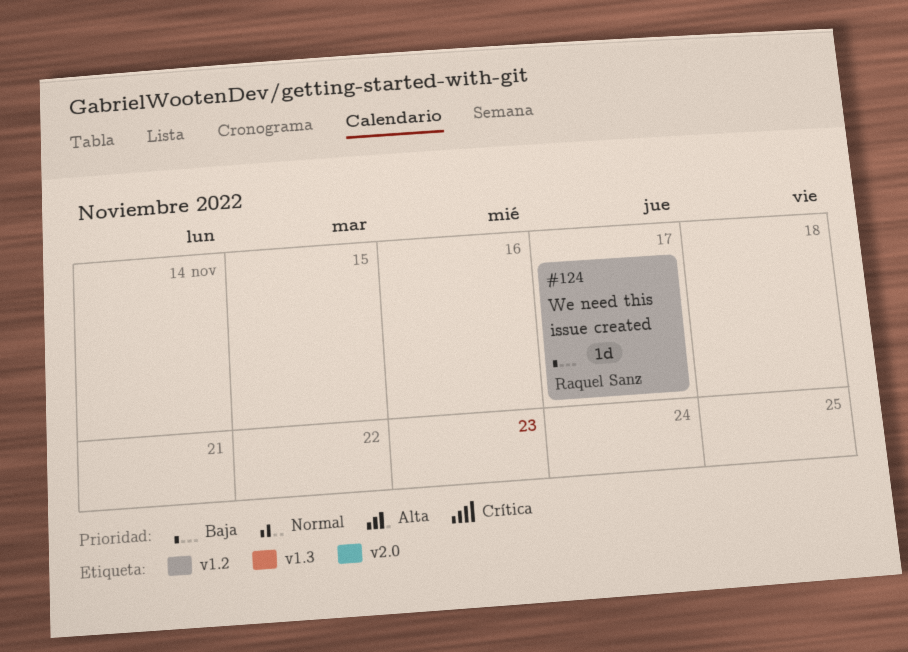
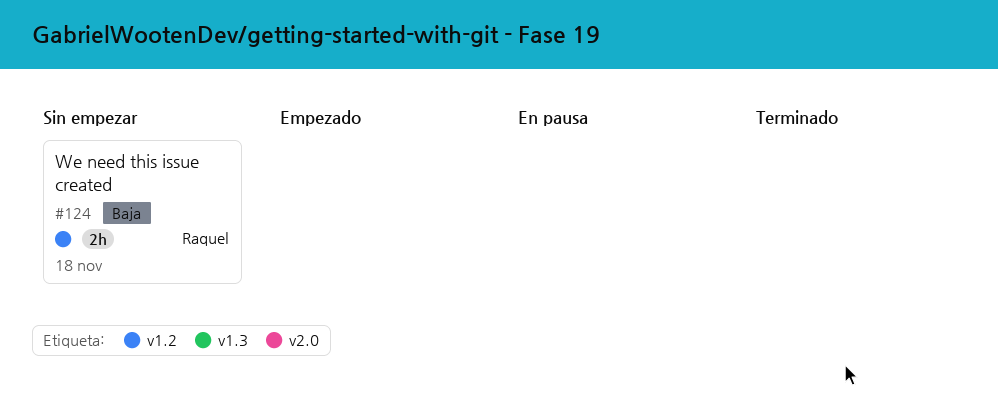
#124, estimate: 1d -> 2h
#124, due: Nov 17 -> Nov 18

